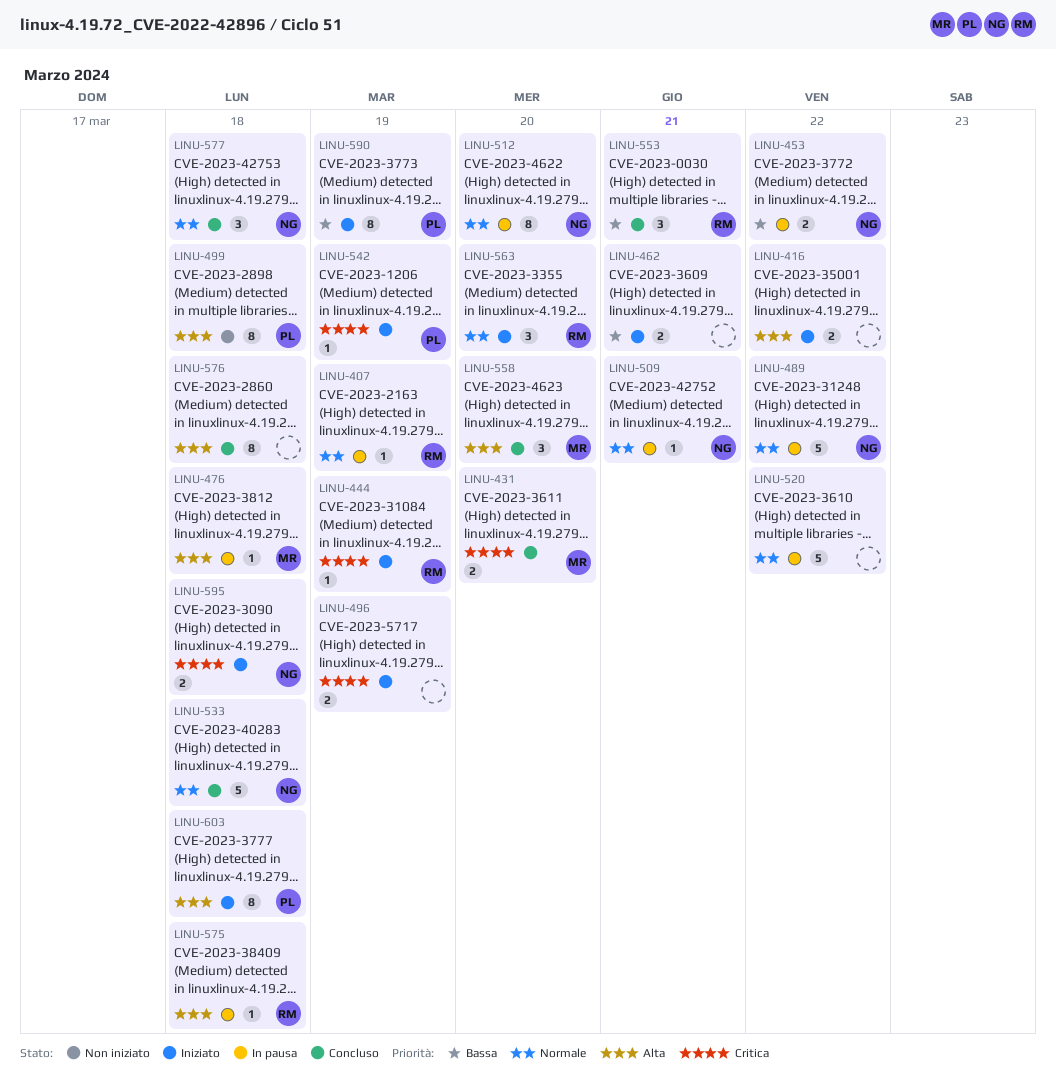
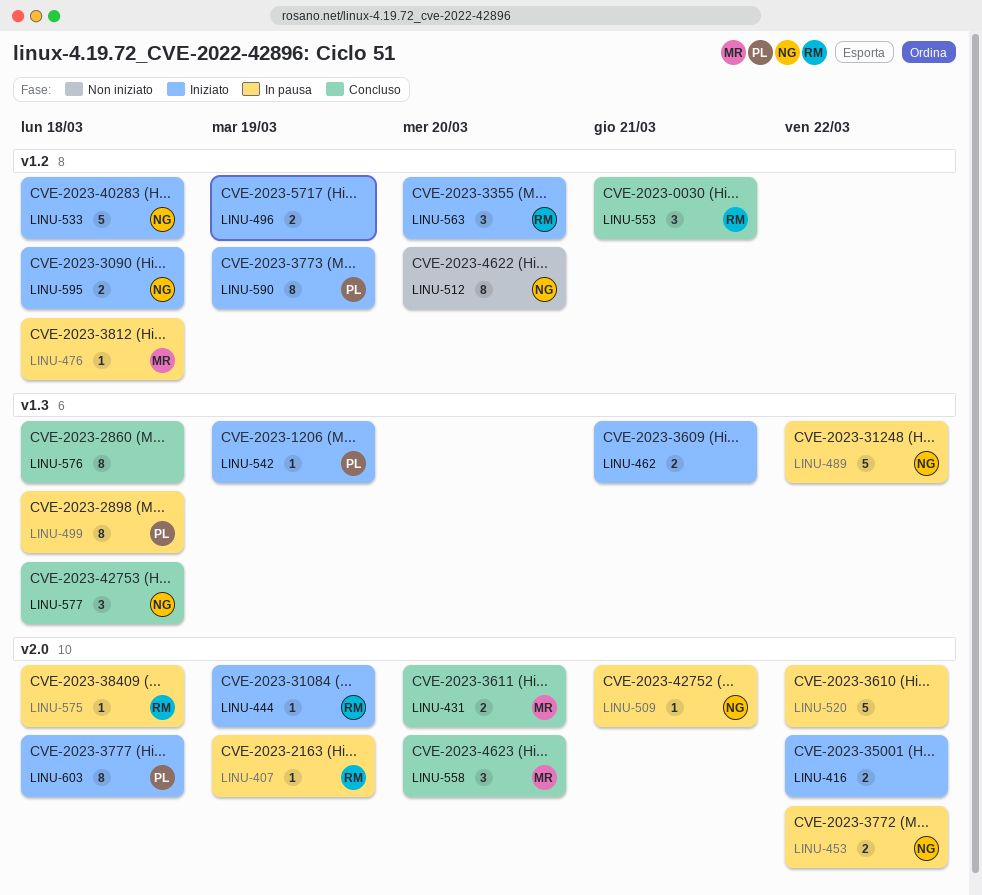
LINU-499, status: Non iniziato -> In pausa
LINU-512, status: In pausa -> Non iniziato
LINU-533, status: Concluso -> Iniziato

